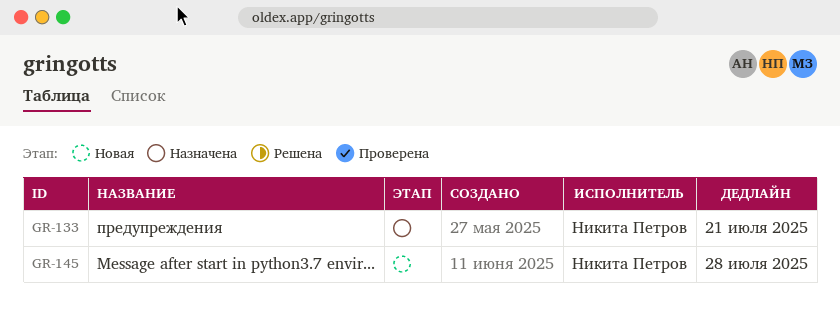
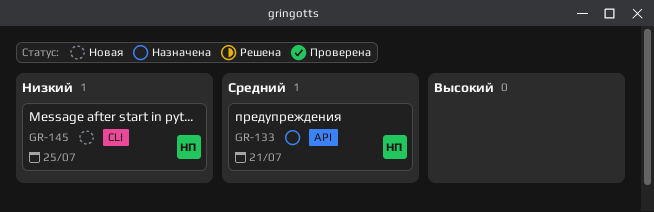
GR-145, due: Jul 28 -> Jul 25

